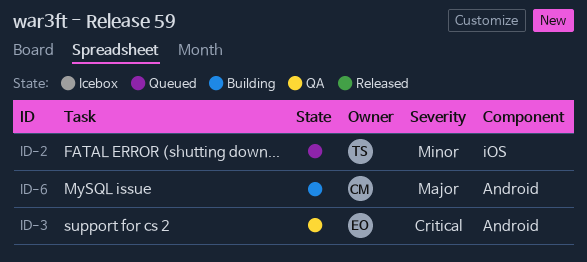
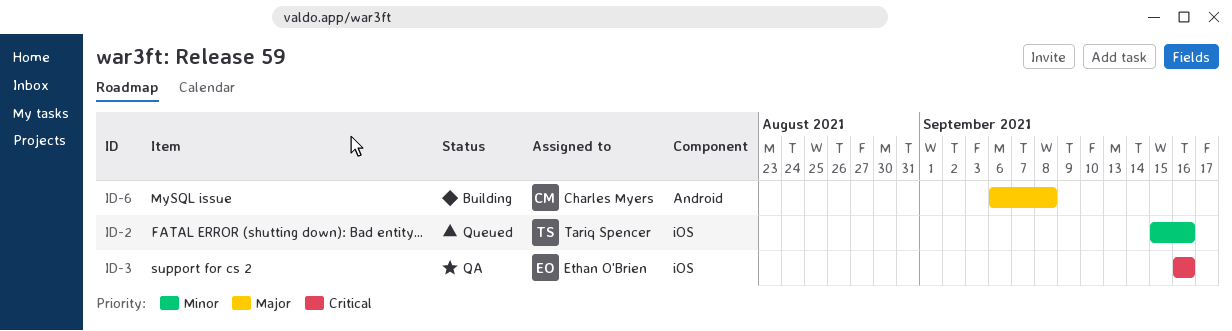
ID-3, label: Android -> iOS

